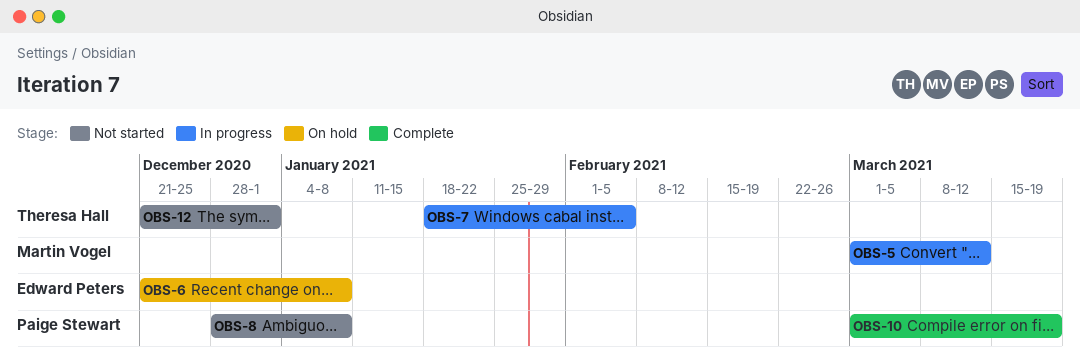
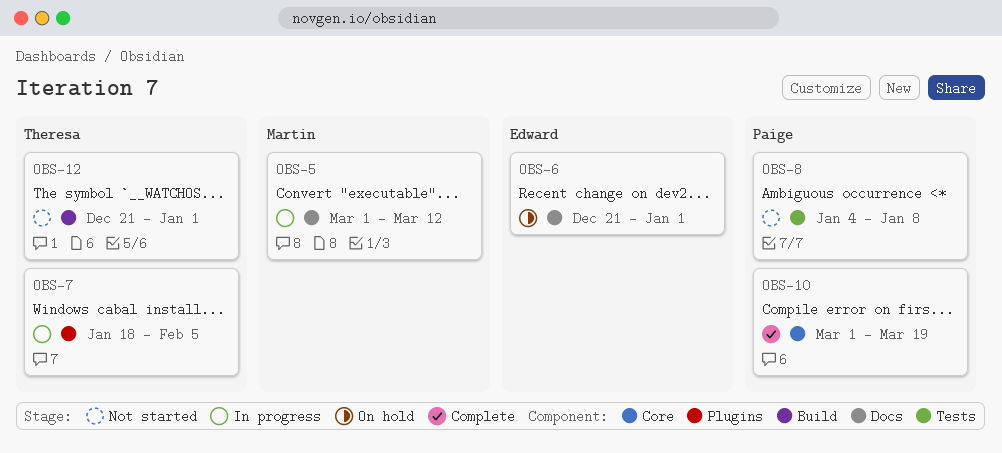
OBS-6, due: Jan 8 -> Jan 1
OBS-8, start: Dec 28 -> Jan 4

